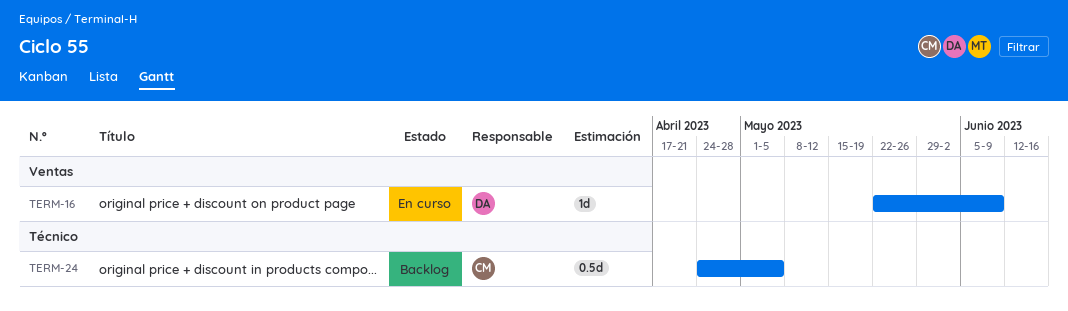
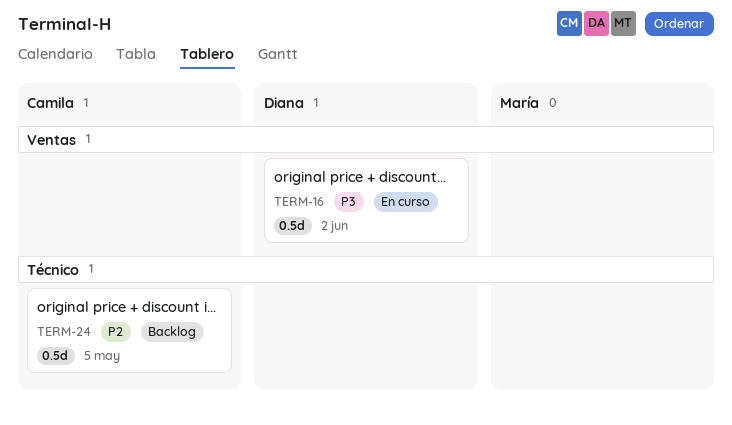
TERM-16, estimate: 1d -> 0.5d
TERM-16, due: Jun 9 -> Jun 2

